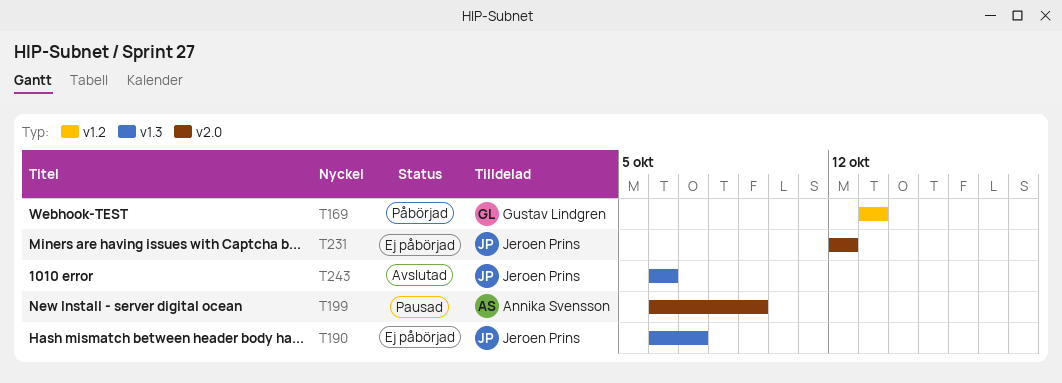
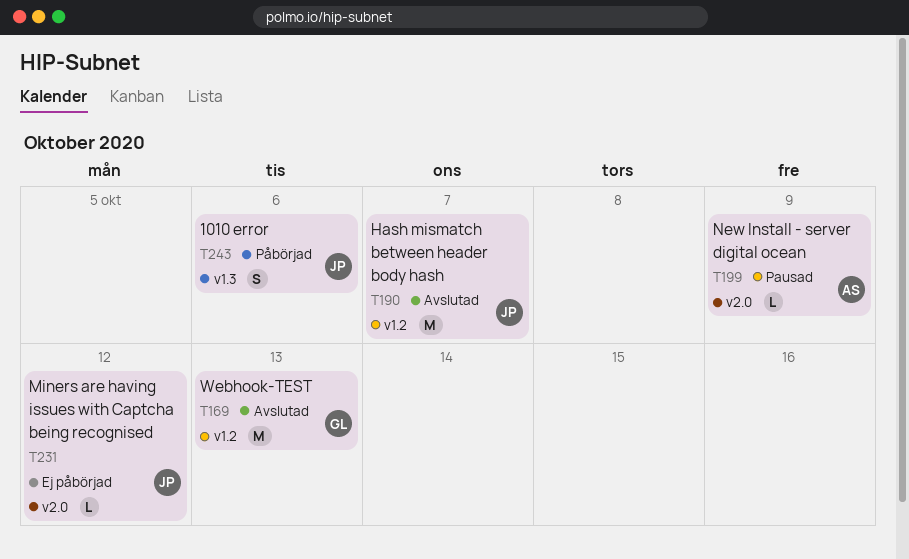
T169, status: Påbörjad -> Avslutad
T190, status: Ej påbörjad -> Avslutad
T190, label: v1.3 -> v1.2
T243, status: Avslutad -> Påbörjad

